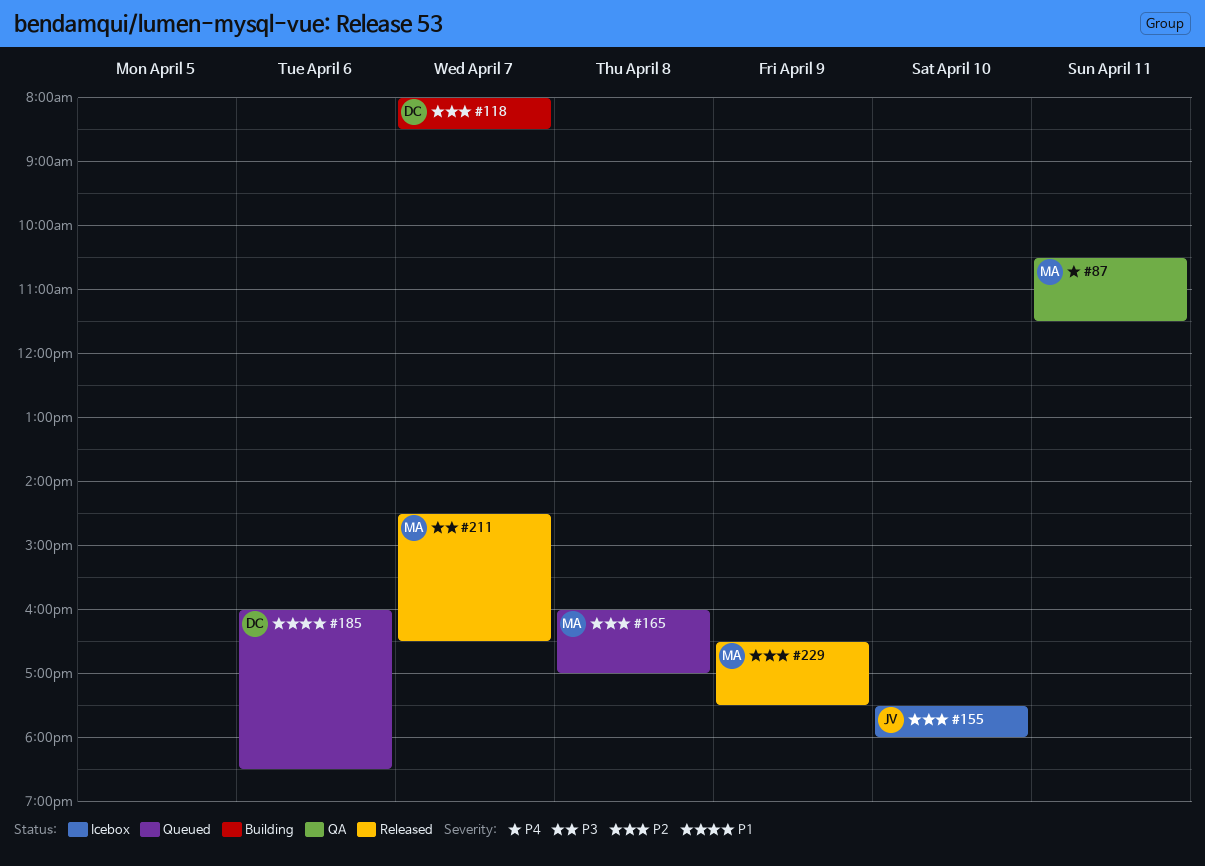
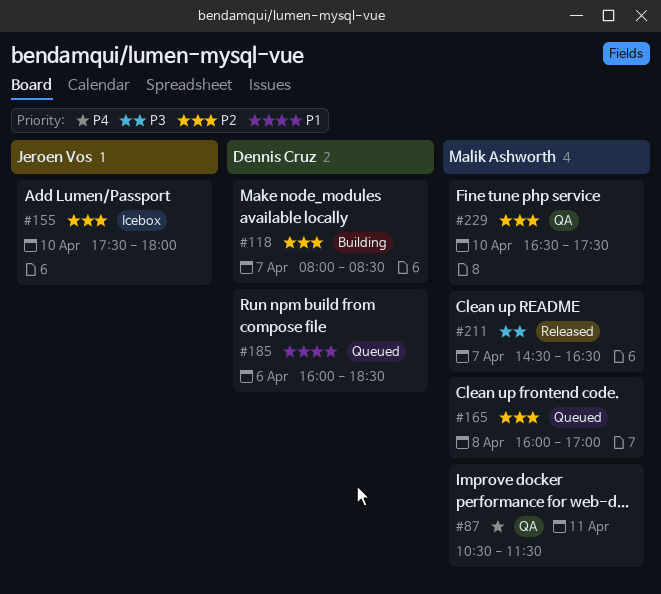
#229, status: Released -> QA
#229, day: Apr 9 -> Apr 10

